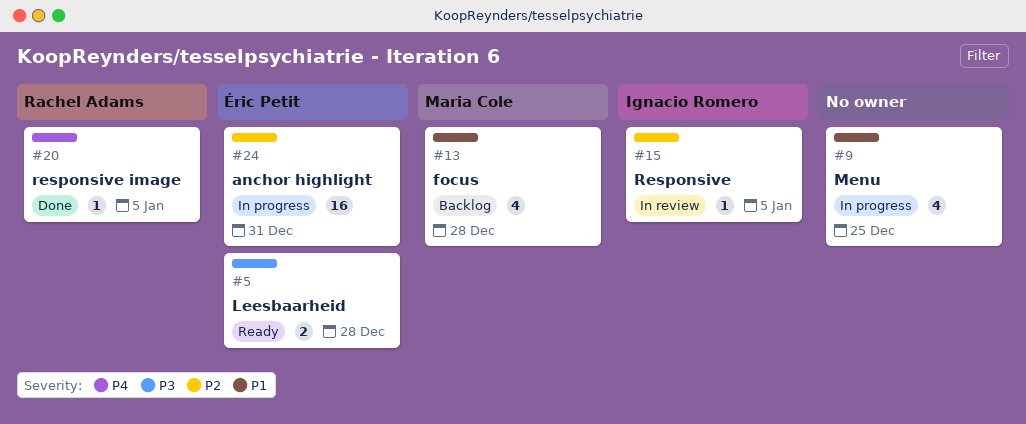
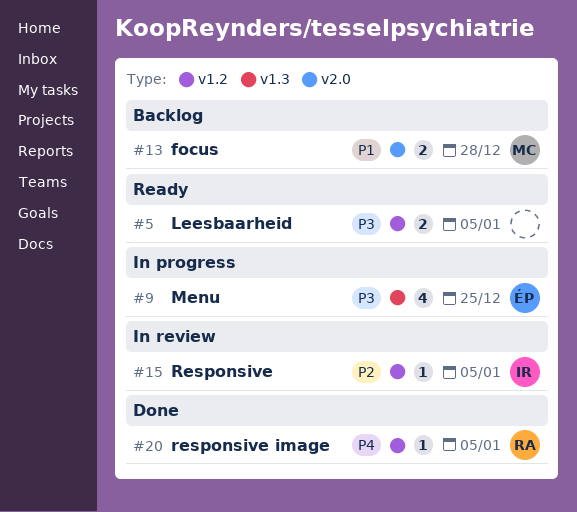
#5, owner: Éric Petit -> none
#5, due: Dec 28 -> Jan 5
#9, owner: none -> Éric Petit
#9, priority: P1 -> P3
#13, estimate: 4 -> 2
#24: present -> none

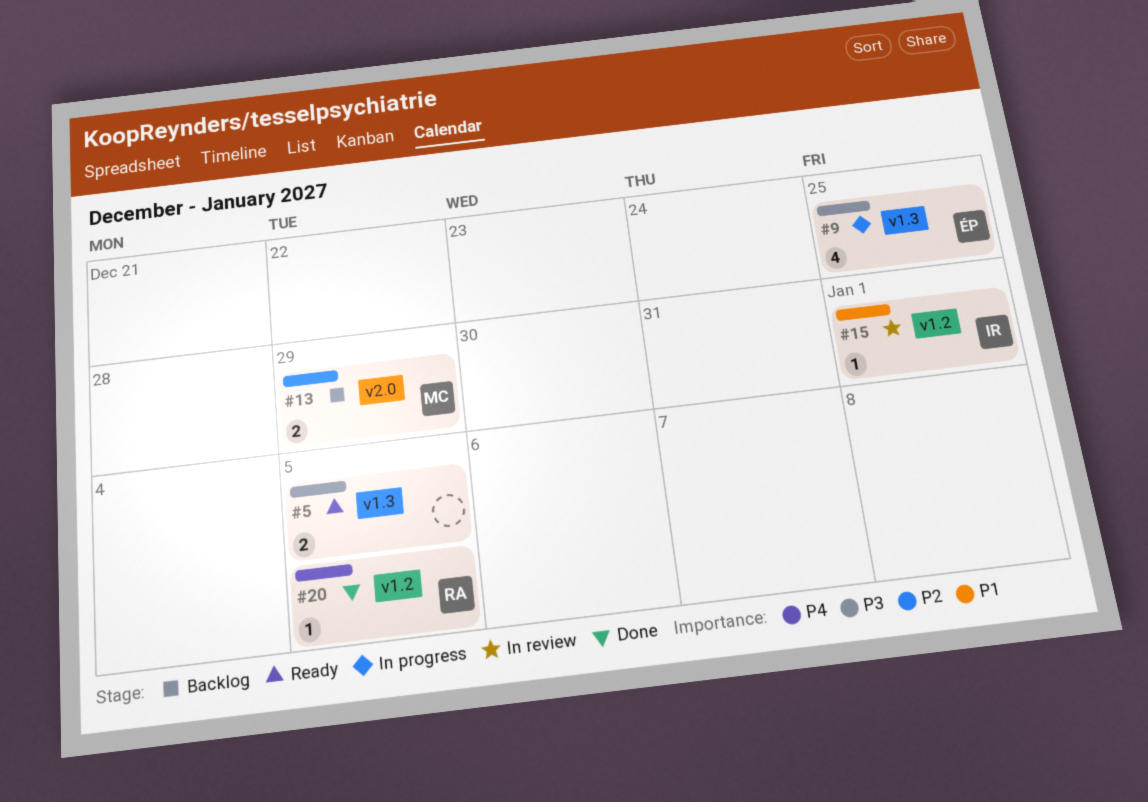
#5, label: v1.2 -> v1.3
#13, priority: P1 -> P2
#13, due: Dec 28 -> Dec 29
#15, priority: P2 -> P1
#15, due: Jan 5 -> Jan 1

